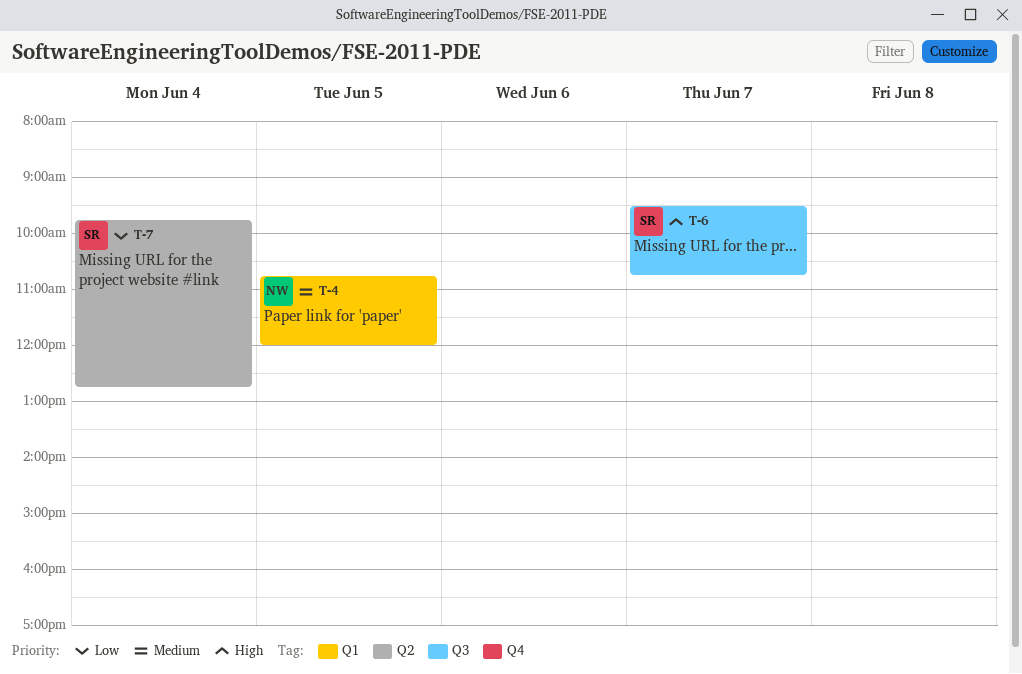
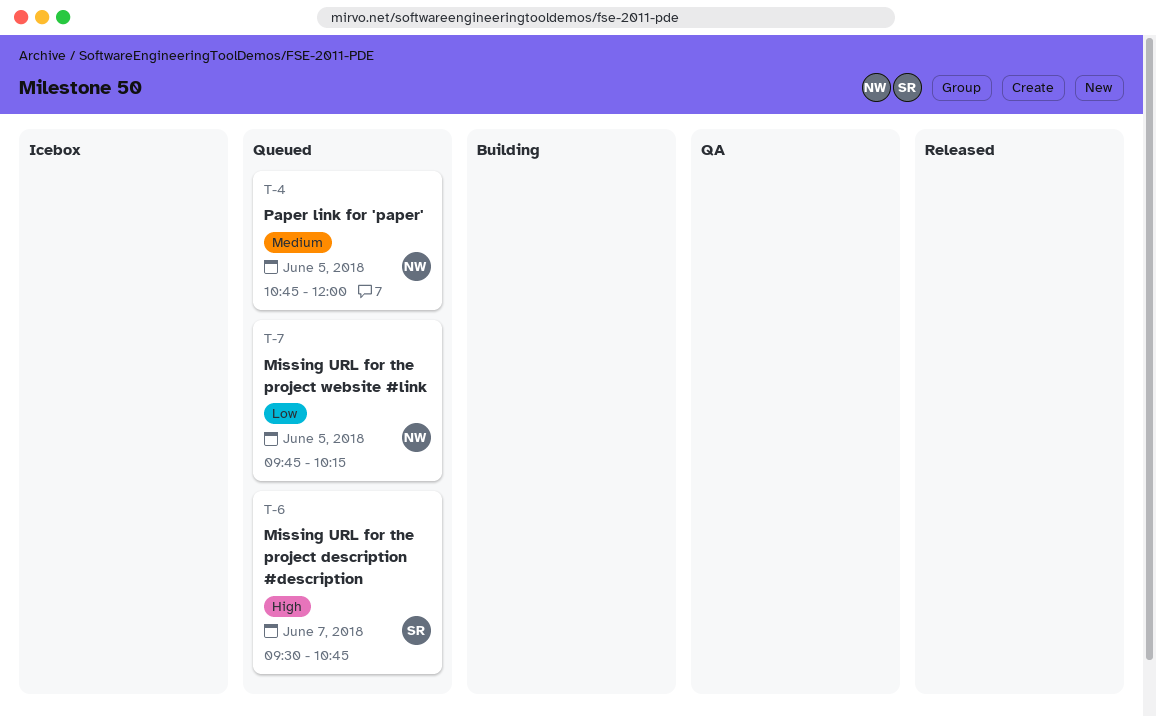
T-7, owner: SR -> NW
T-7, day: Jun 4 -> Jun 5
T-7, ends: 12:45 -> 10:15

